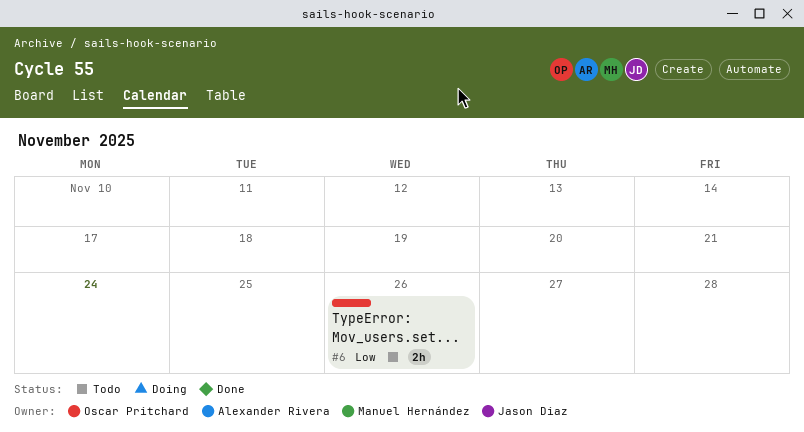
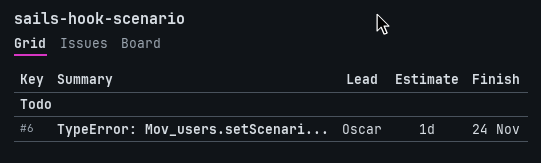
#6, estimate: 2h -> 1d
#6, due: Nov 26 -> Nov 24

